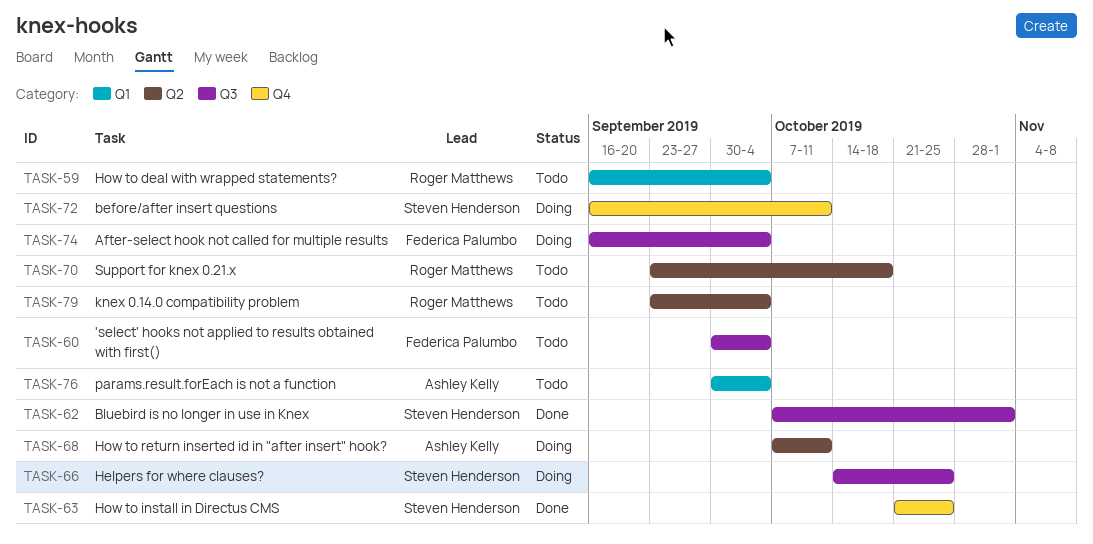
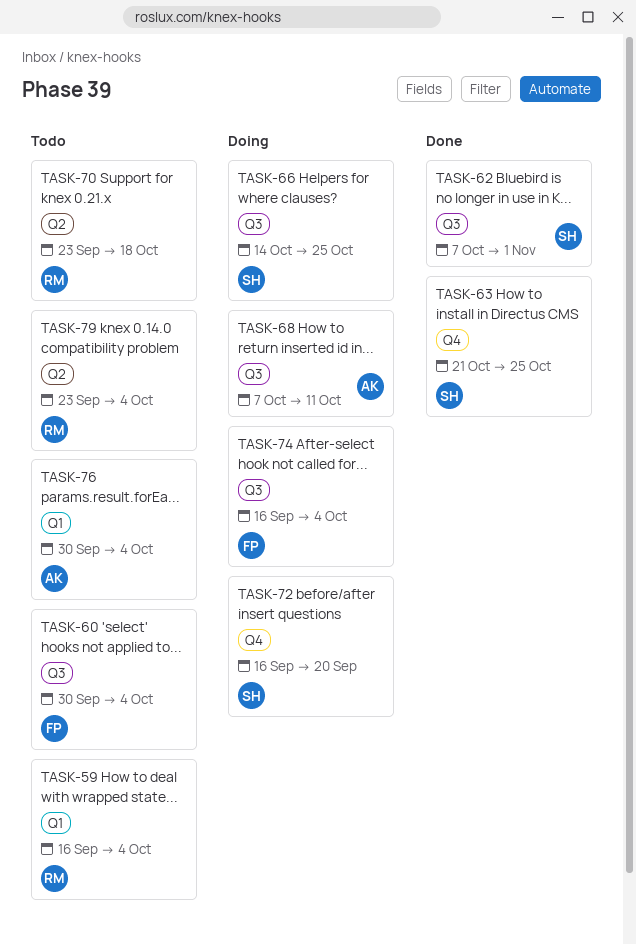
TASK-68, label: Q2 -> Q3
TASK-72, due: Oct 11 -> Sep 20

